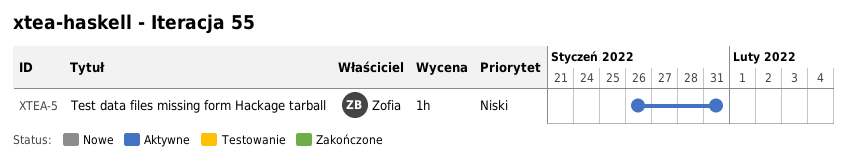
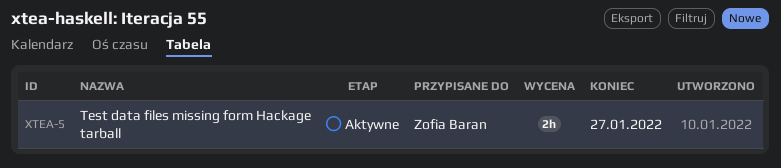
XTEA-5, estimate: 1h -> 2h
XTEA-5, due: Jan 31 -> Jan 27

